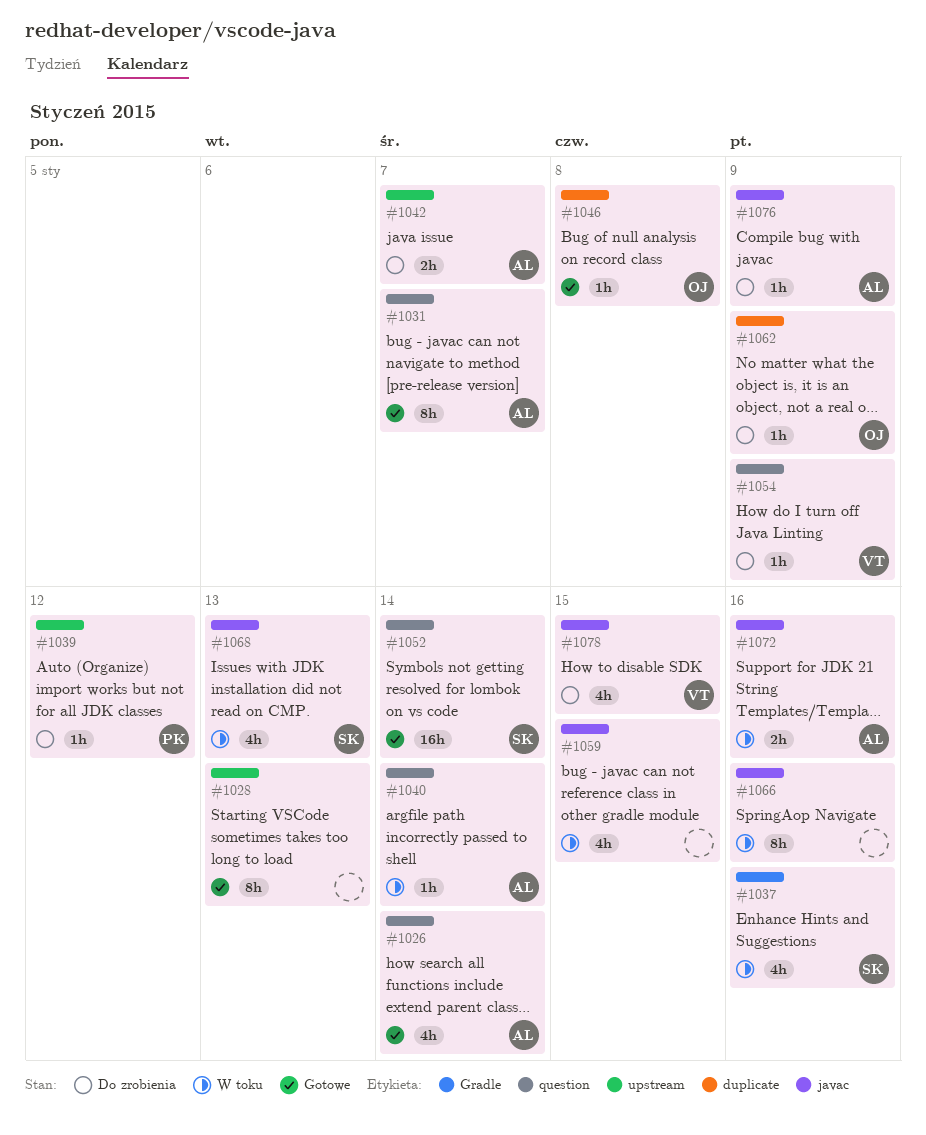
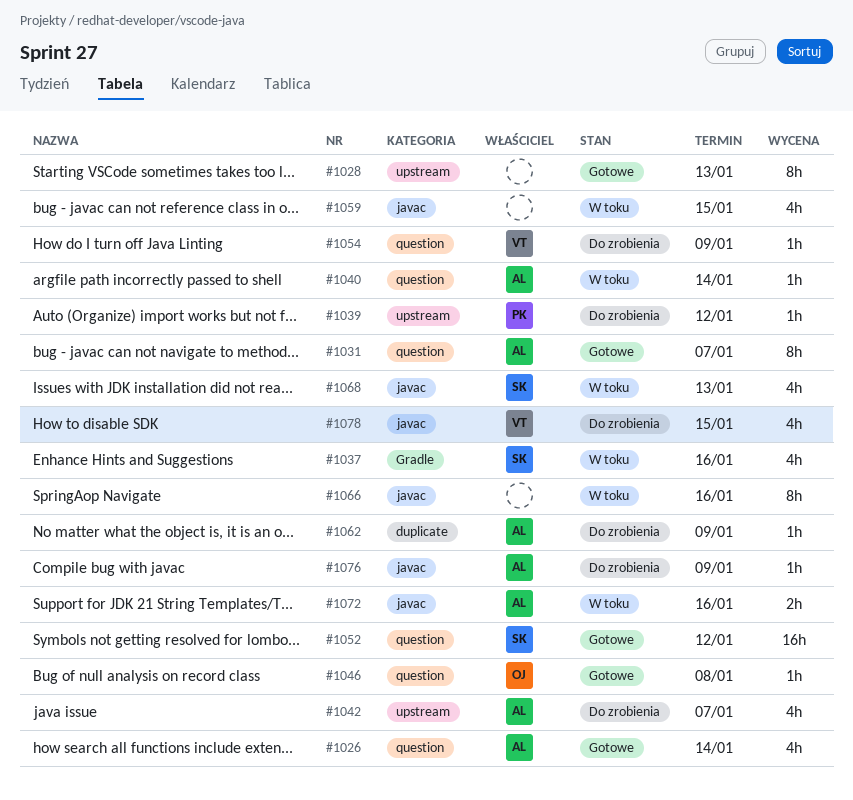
#1042, estimate: 2h -> 4h
#1046, label: duplicate -> question
#1052, due: Jan 14 -> Jan 12
#1062, owner: OJ -> AL

